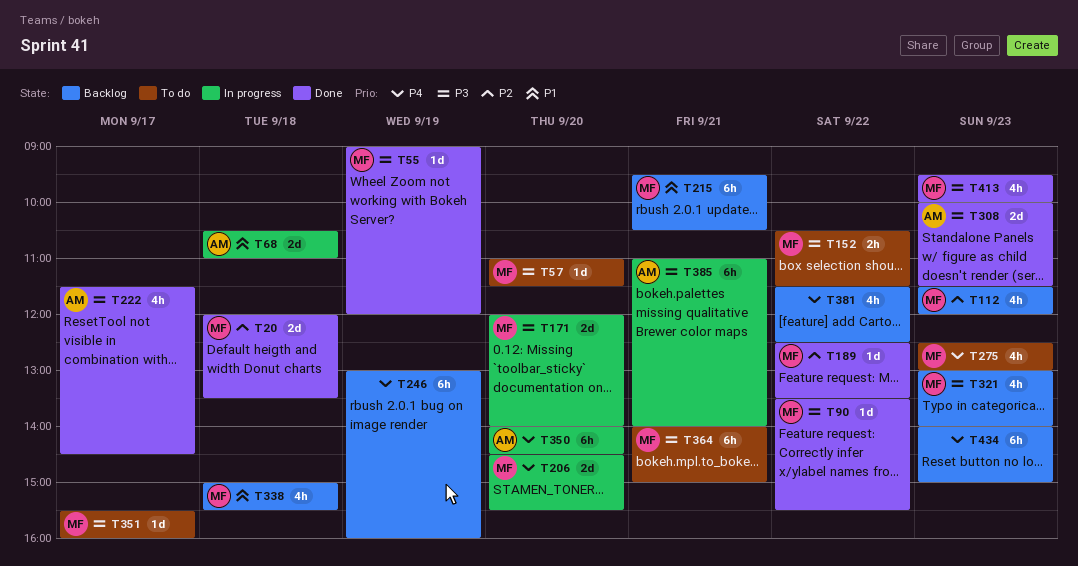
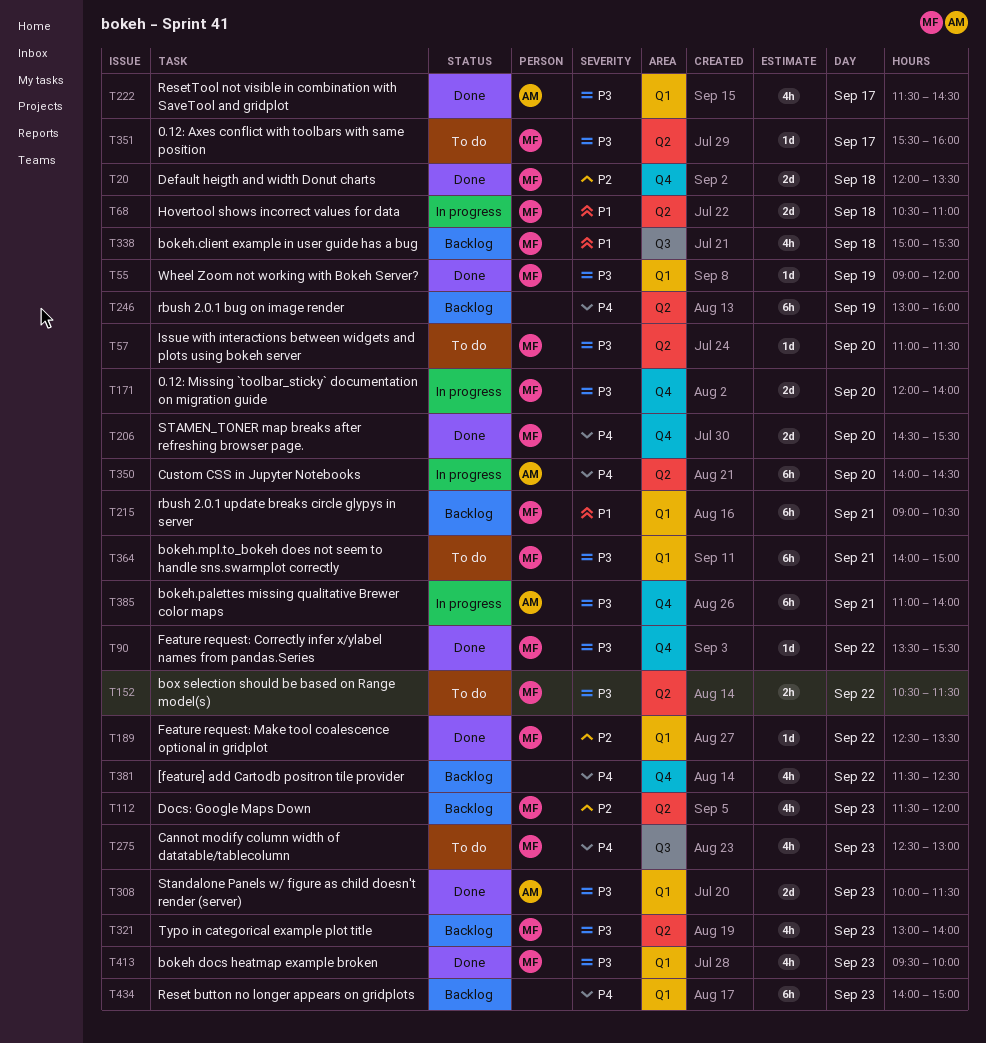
T68, owner: AM -> MF
T206, status: In progress -> Done
T215, begins: 09:30 -> 09:00

